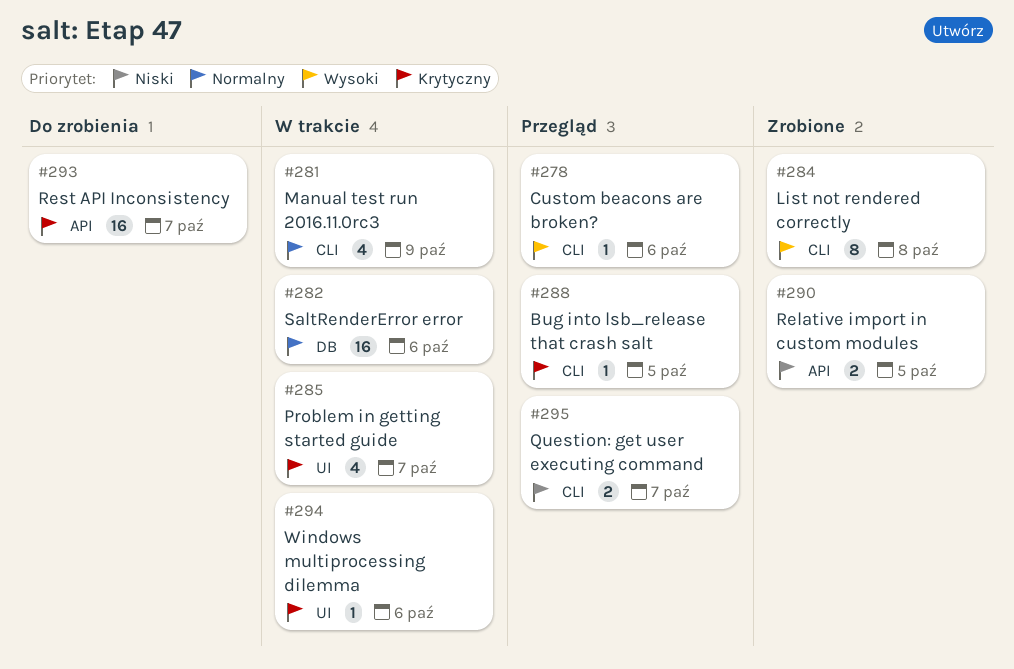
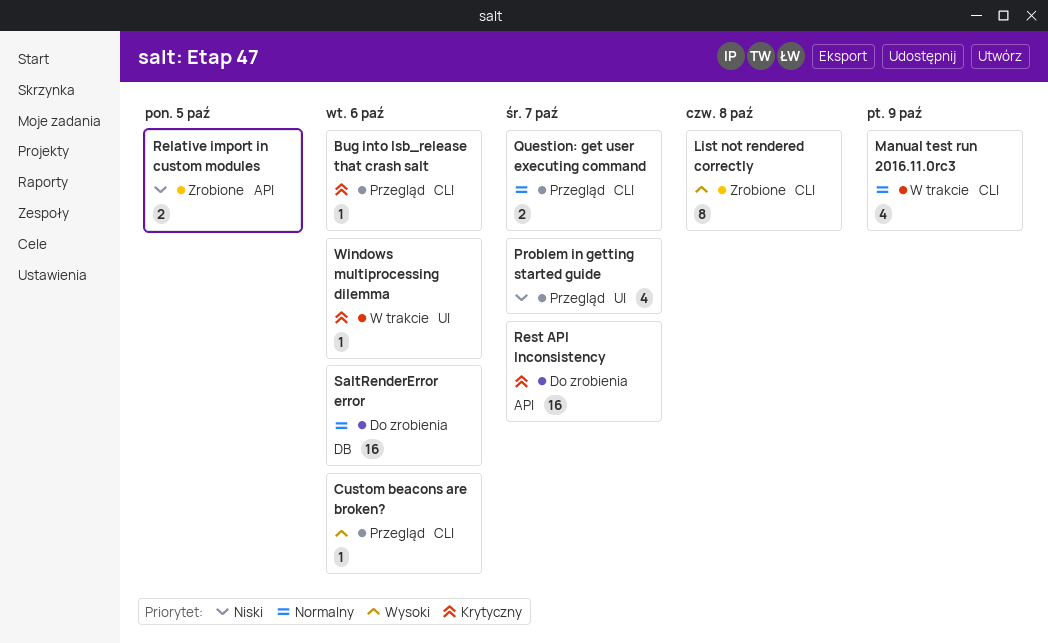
Bug into lsb_release that crash salt, due: Oct 5 -> Oct 6
Problem in getting started guide, status: W trakcie -> Przegląd
Problem in getting started guide, priority: Krytyczny -> Niski
Question: get user executing command, priority: Niski -> Normalny
SaltRenderError error, status: W trakcie -> Do zrobienia

